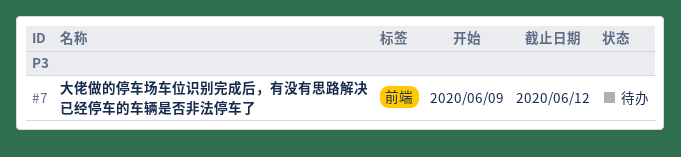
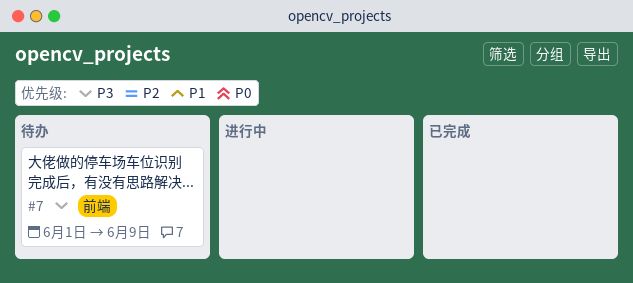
#7, start: Jun 9 -> Jun 1
#7, due: Jun 12 -> Jun 9

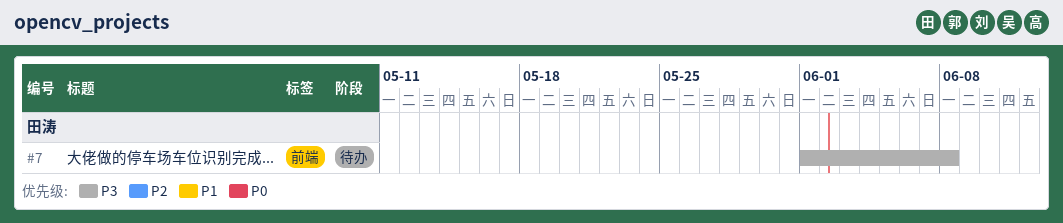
#7, due: Jun 9 -> Jun 8

